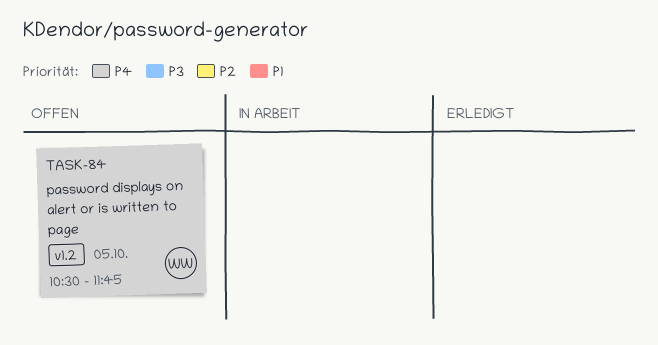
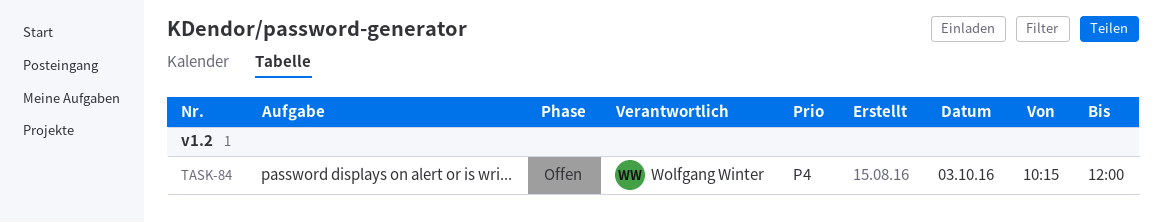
TASK-84, day: Oct 5 -> Oct 3
TASK-84, begins: 10:30 -> 10:15
TASK-84, ends: 11:45 -> 12:00

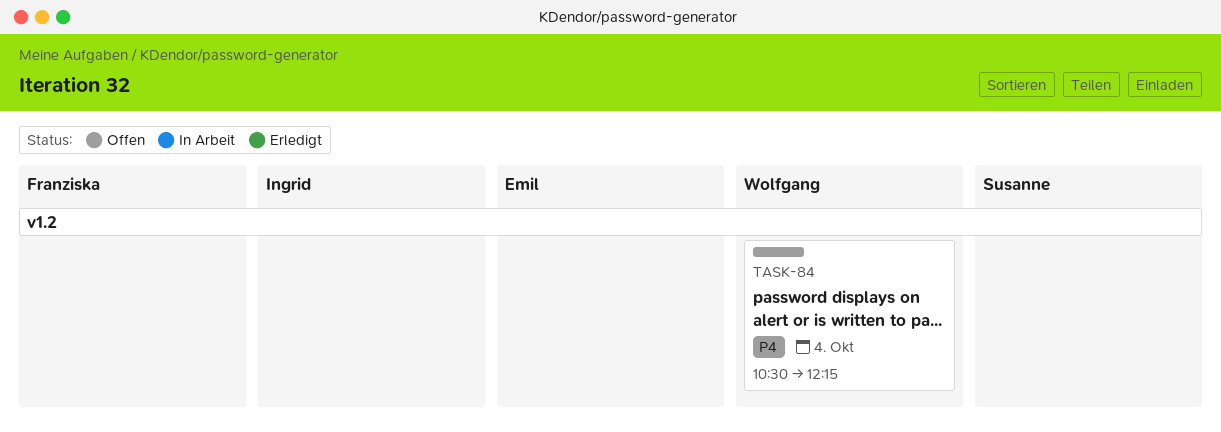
TASK-84, day: Oct 3 -> Oct 4
TASK-84, begins: 10:15 -> 10:30
TASK-84, ends: 12:00 -> 12:15

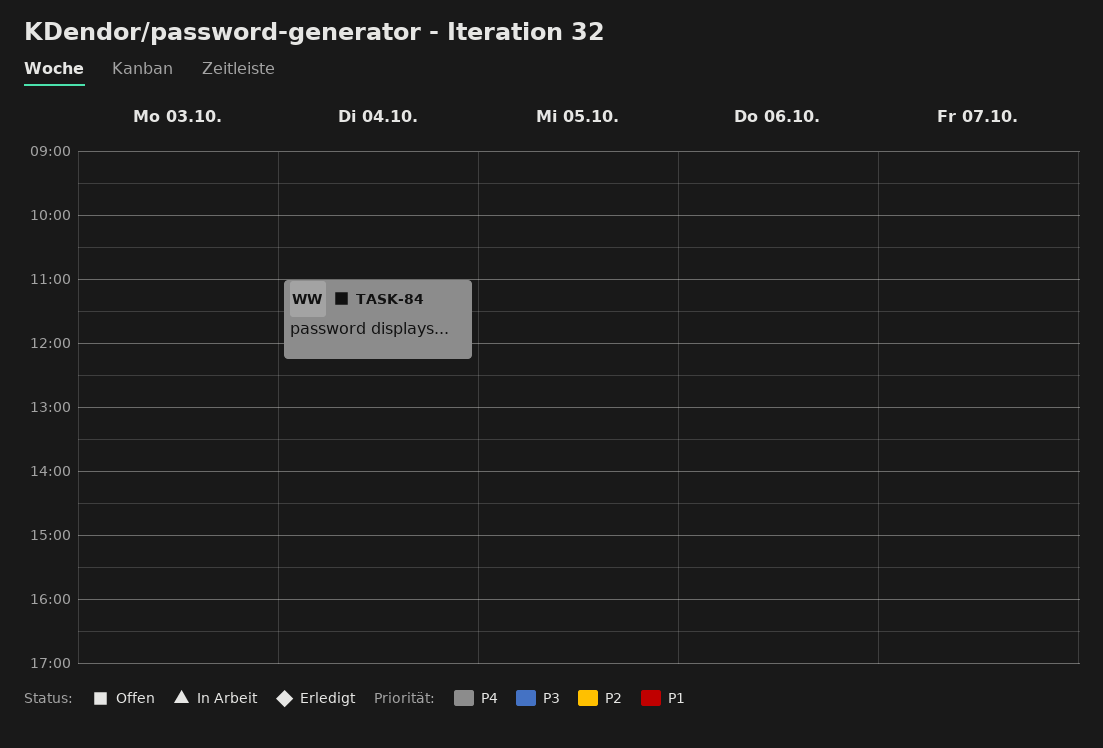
TASK-84, begins: 10:30 -> 11:00

